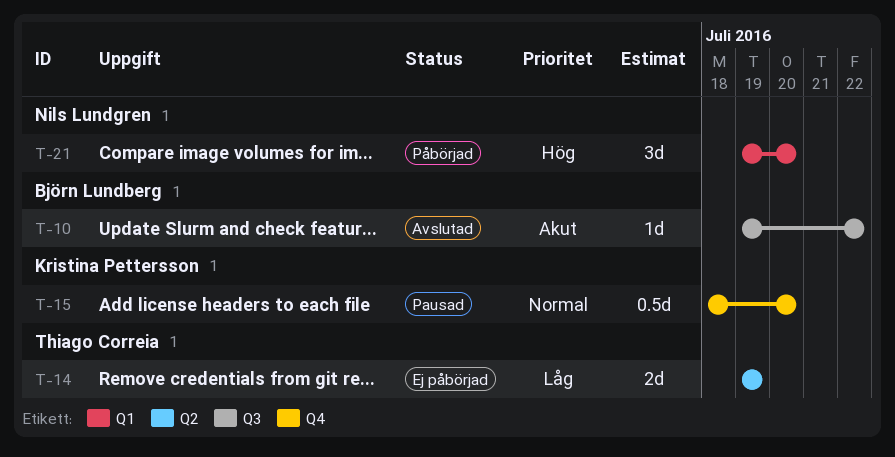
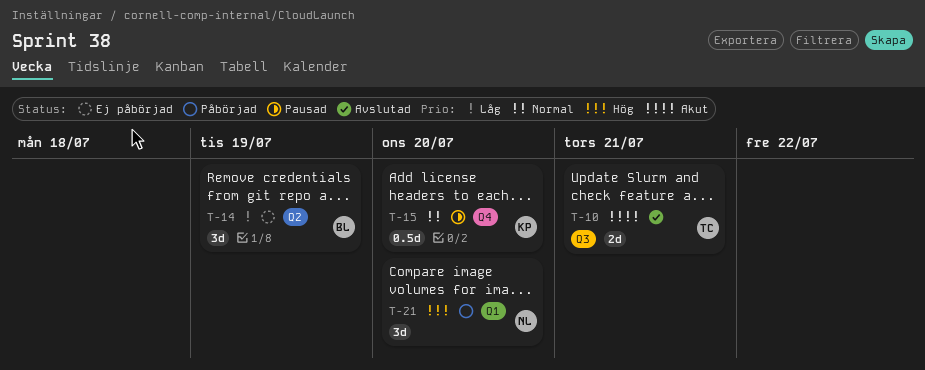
T-10, owner: Björn Lundberg -> Thiago Correia
T-10, estimate: 1d -> 2d
T-10, due: Jul 22 -> Jul 21
T-14, owner: Thiago Correia -> Björn Lundberg
T-14, estimate: 2d -> 3d

